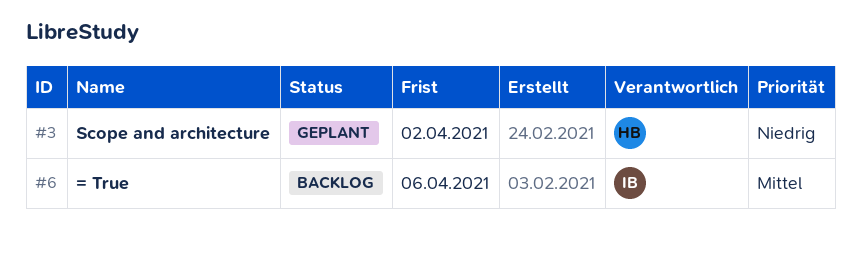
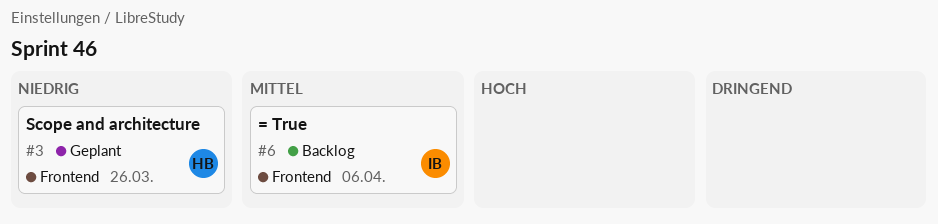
#3, due: Apr 2 -> Mar 26

